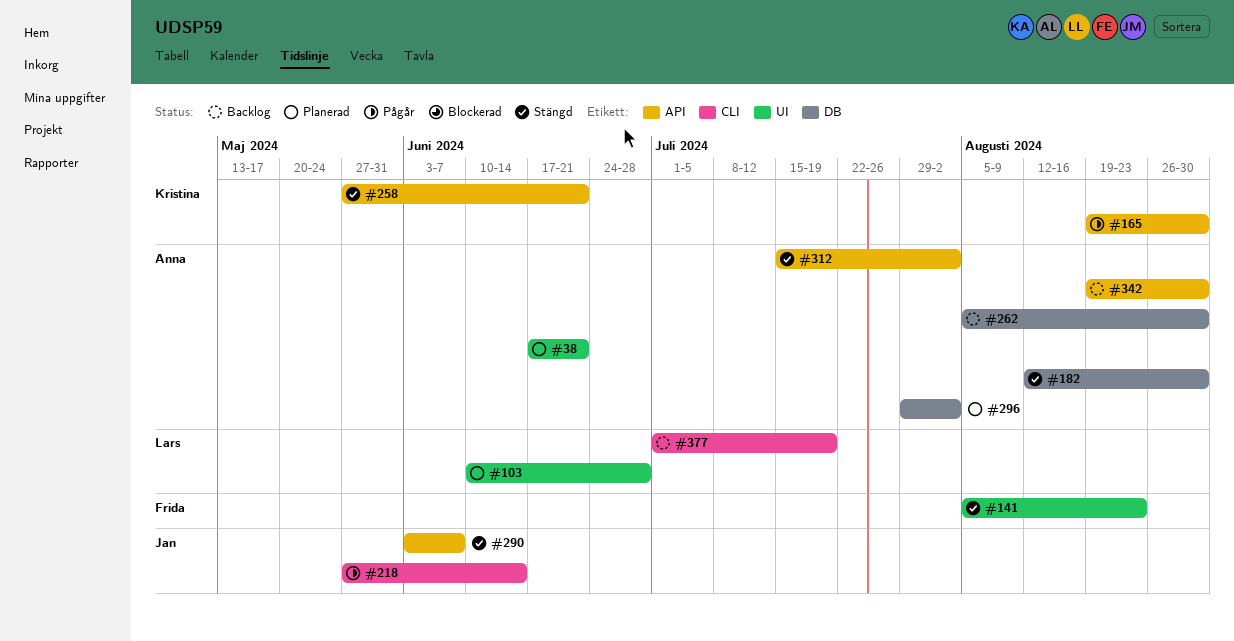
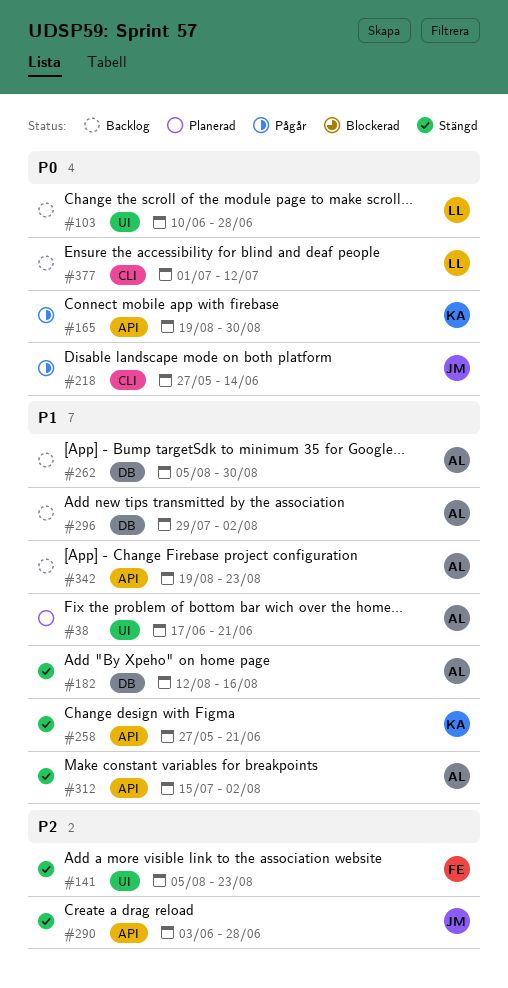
#103, status: Planerad -> Backlog
#182, due: Aug 30 -> Aug 16
#290, due: Jun 7 -> Jun 28
#296, status: Planerad -> Backlog
#342, due: Aug 30 -> Aug 23
#377, due: Jul 19 -> Jul 12

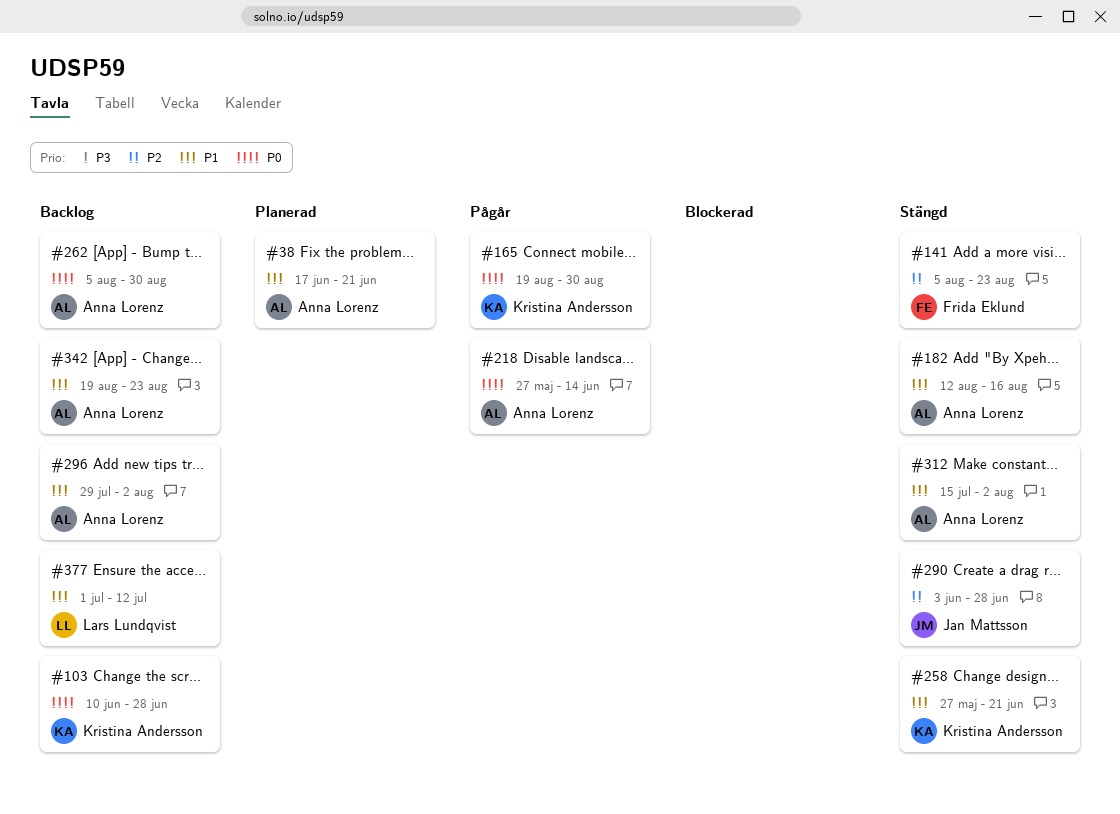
#103, owner: Lars Lundqvist -> Kristina Andersson
#218, owner: Jan Mattsson -> Anna Lorenz
#262, priority: P1 -> P0
#377, priority: P0 -> P1

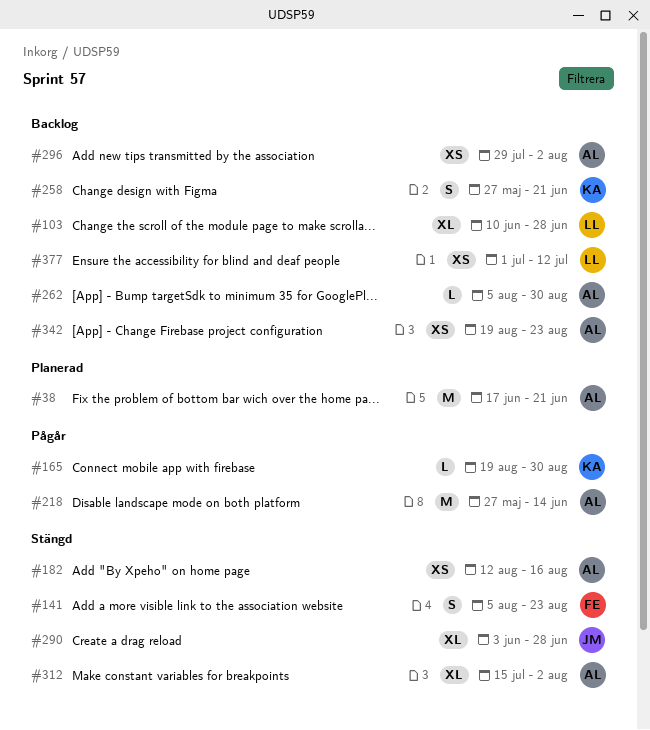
#103, owner: Kristina Andersson -> Lars Lundqvist
#258, status: Stängd -> Backlog

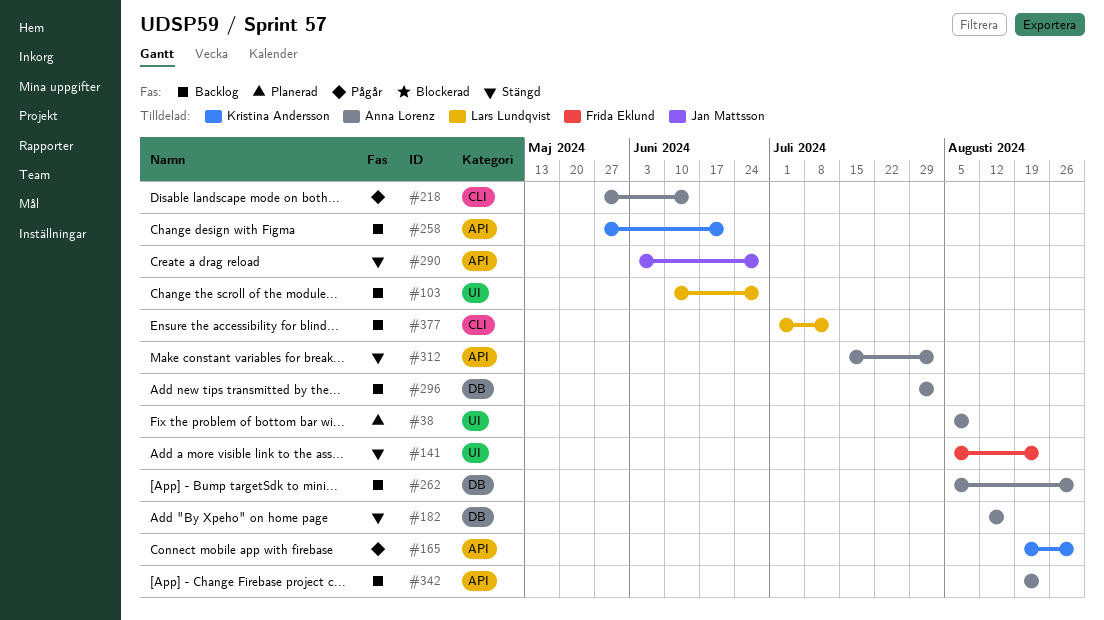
#38, start: Jun 17 -> Aug 5
#38, due: Jun 21 -> Aug 9

